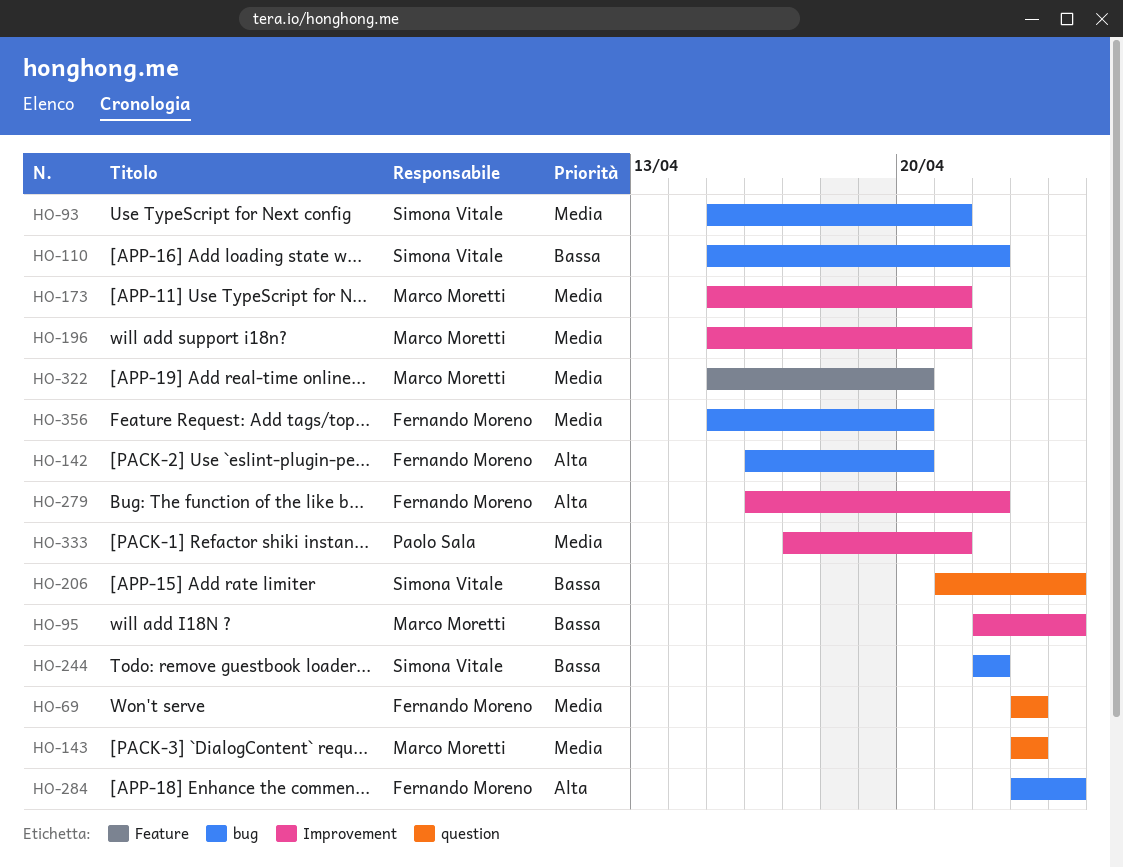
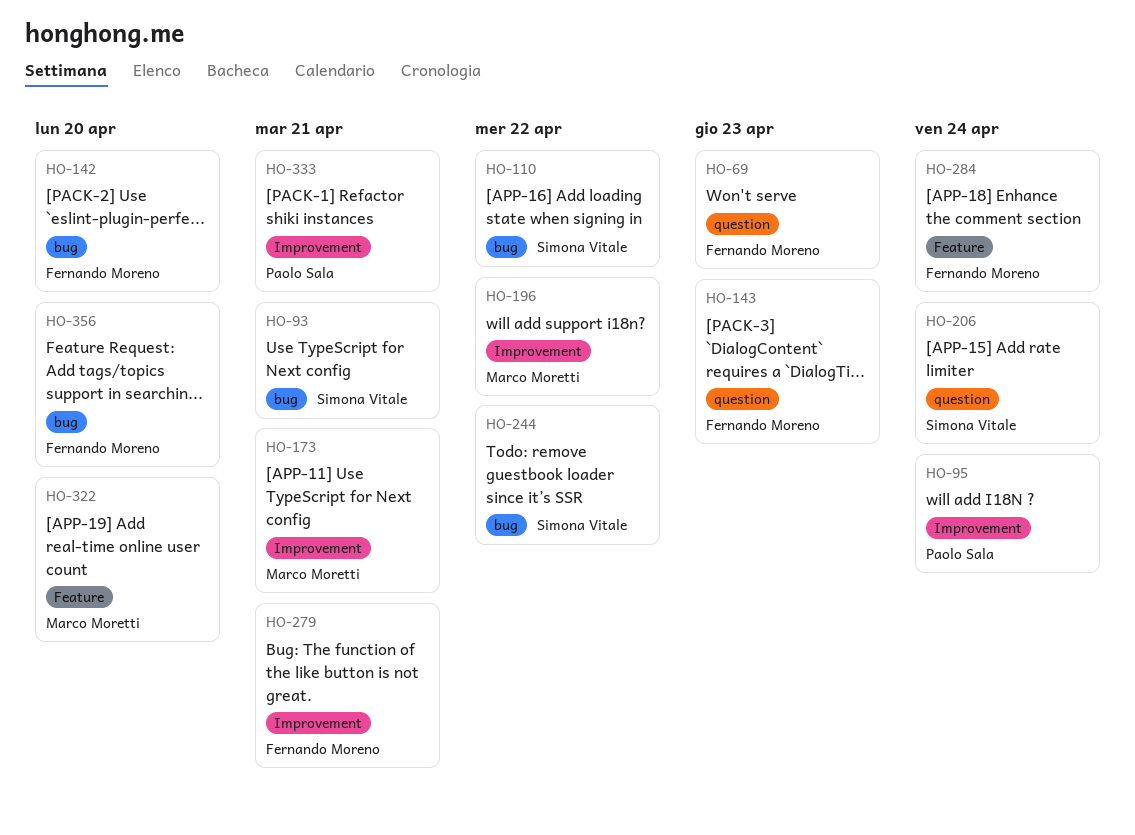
HO-95, owner: Marco Moretti -> Paolo Sala
HO-143, owner: Marco Moretti -> Fernando Moreno
HO-196, due: Apr 21 -> Apr 22
HO-279, due: Apr 22 -> Apr 21
HO-284, label: bug -> Feature

